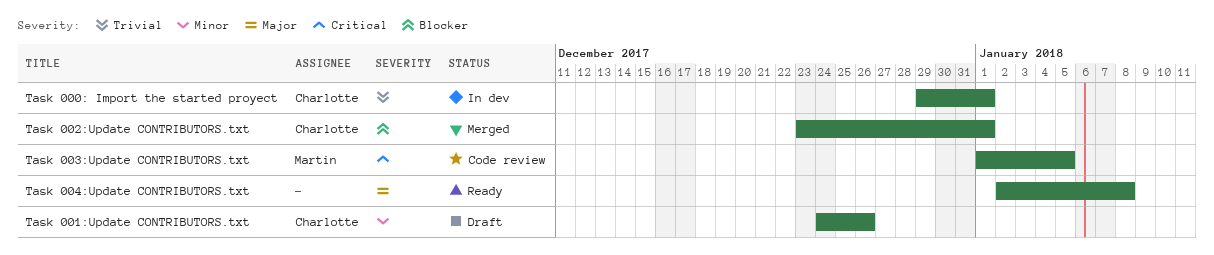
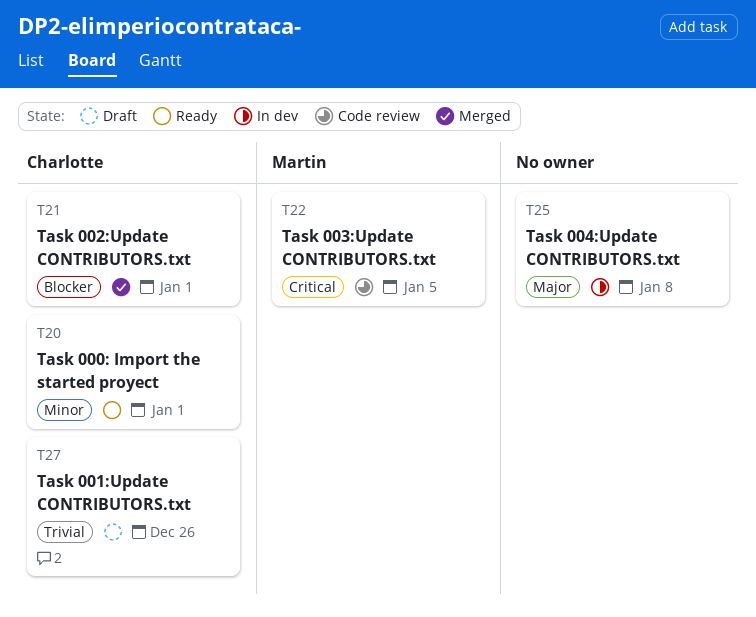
Task 000: Import the started proyect, status: In dev -> Ready
Task 000: Import the started proyect, priority: Trivial -> Minor
Task 001:Update CONTRIBUTORS.txt, priority: Minor -> Trivial
Task 004:Update CONTRIBUTORS.txt, status: Ready -> In dev

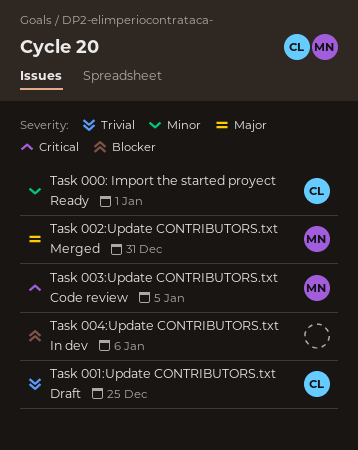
Task 001:Update CONTRIBUTORS.txt, due: Dec 26 -> Dec 25
Task 002:Update CONTRIBUTORS.txt, owner: Charlotte -> Martin
Task 002:Update CONTRIBUTORS.txt, priority: Blocker -> Major
Task 002:Update CONTRIBUTORS.txt, due: Jan 1 -> Dec 31
Task 004:Update CONTRIBUTORS.txt, priority: Major -> Blocker
Task 004:Update CONTRIBUTORS.txt, due: Jan 8 -> Jan 6

